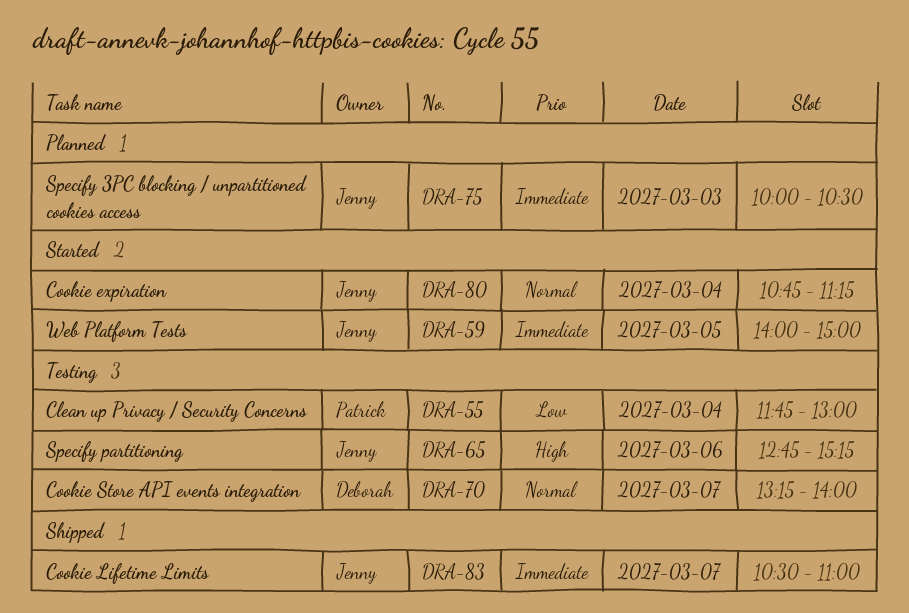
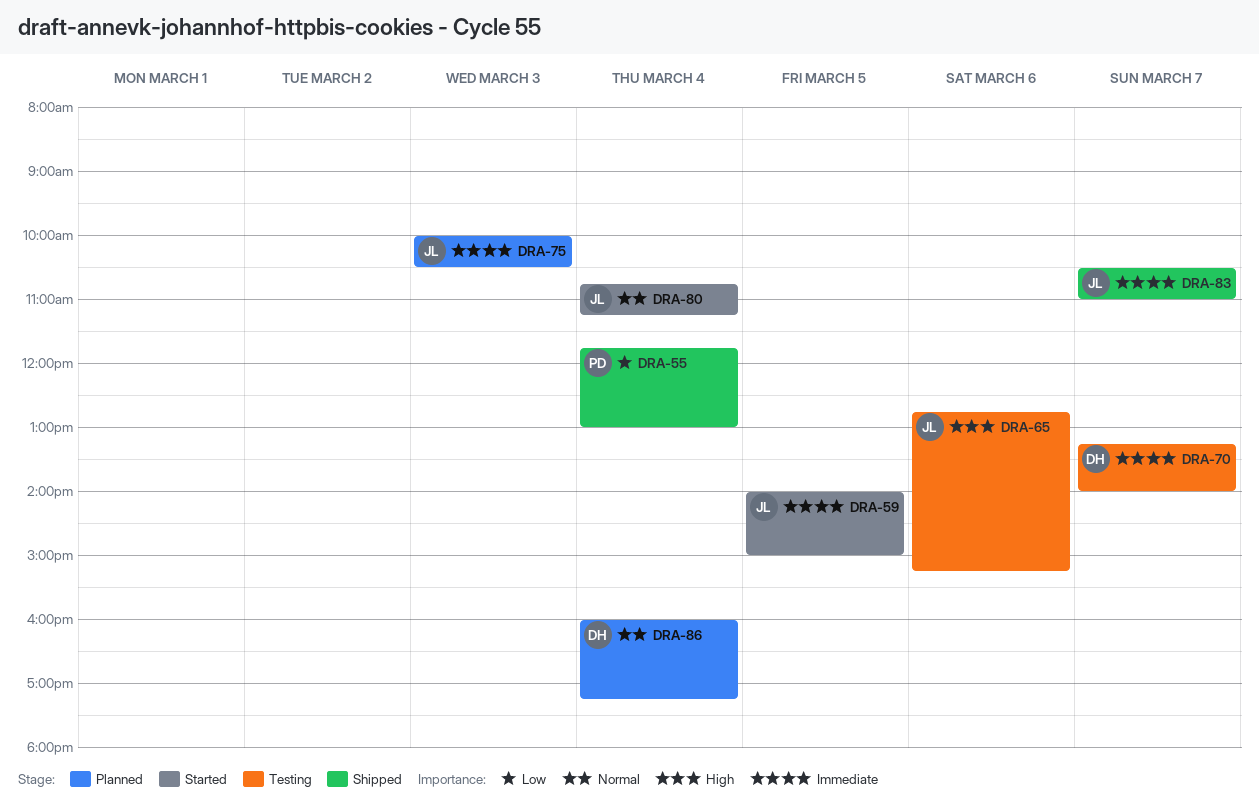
DRA-55, status: Testing -> Shipped
DRA-70, priority: Normal -> Immediate
DRA-86: none -> present

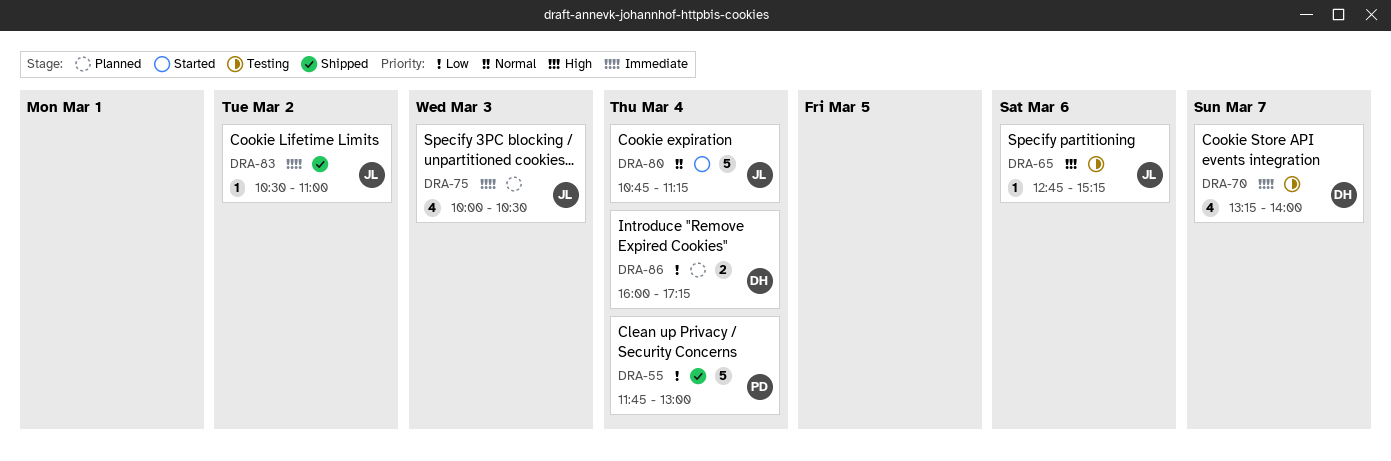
DRA-59: present -> none
DRA-83, day: Mar 7 -> Mar 2
DRA-86, priority: Normal -> Low

